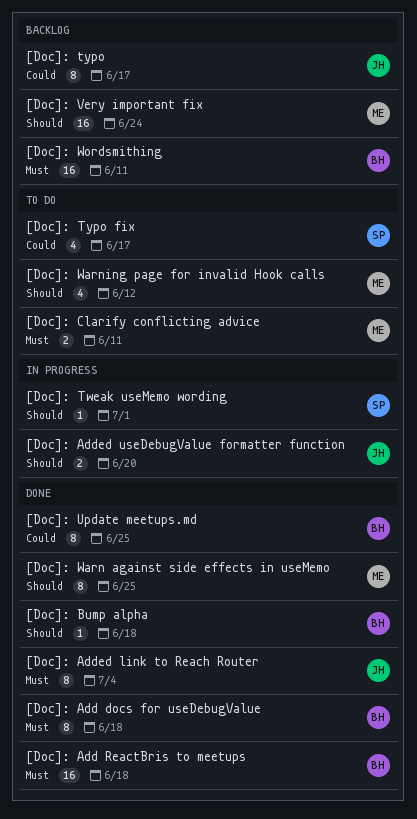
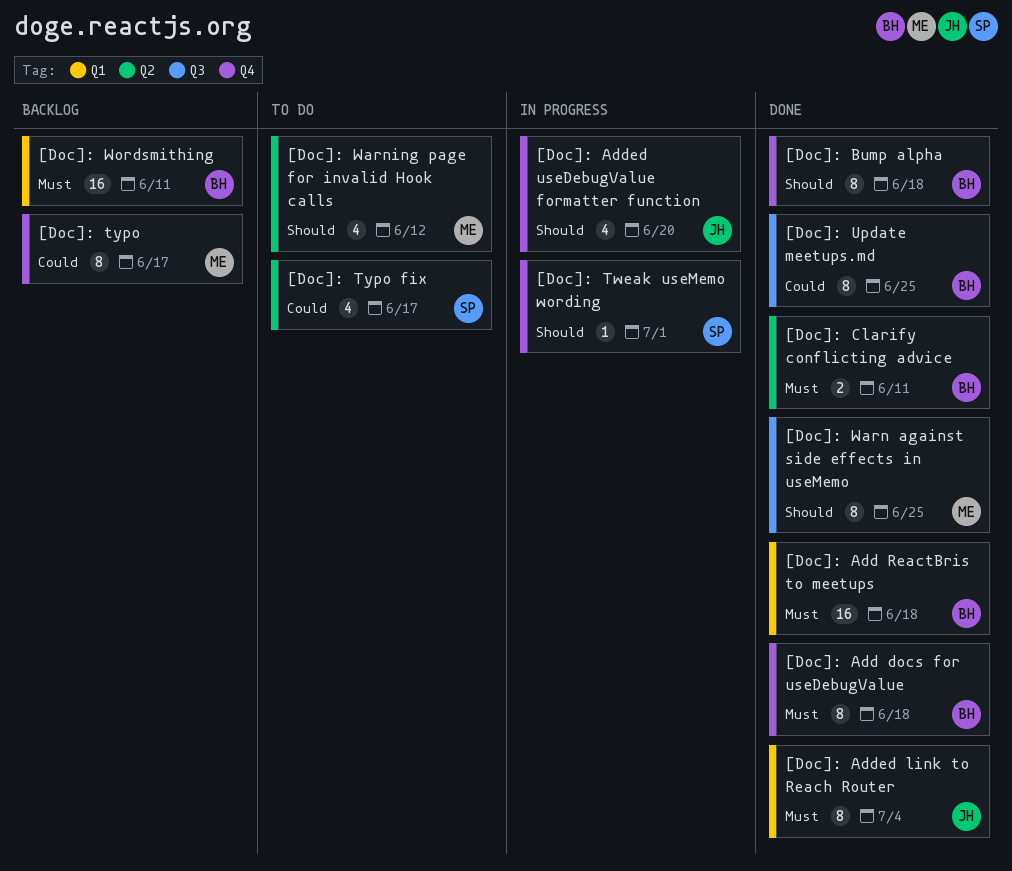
[Doc]: Added useDebugValue formatter function, estimate: 2 -> 4
[Doc]: Bump alpha, estimate: 1 -> 8
[Doc]: Clarify conflicting advice, status: To do -> Done
[Doc]: Clarify conflicting advice, owner: ME -> BH
[Doc]: typo, owner: JH -> ME
[Doc]: Very important fix: present -> none

